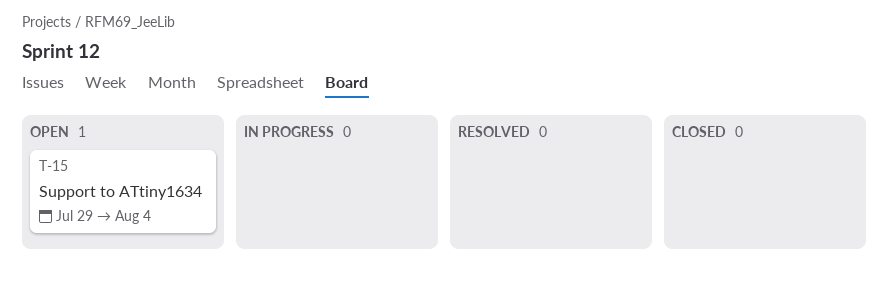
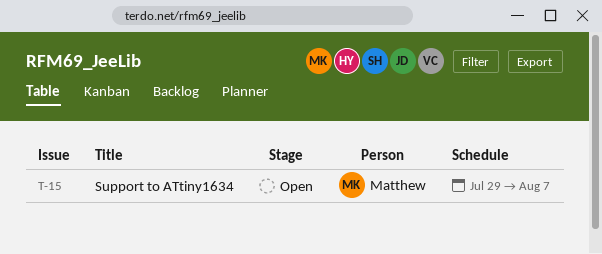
T-15, due: Aug 4 -> Aug 7

